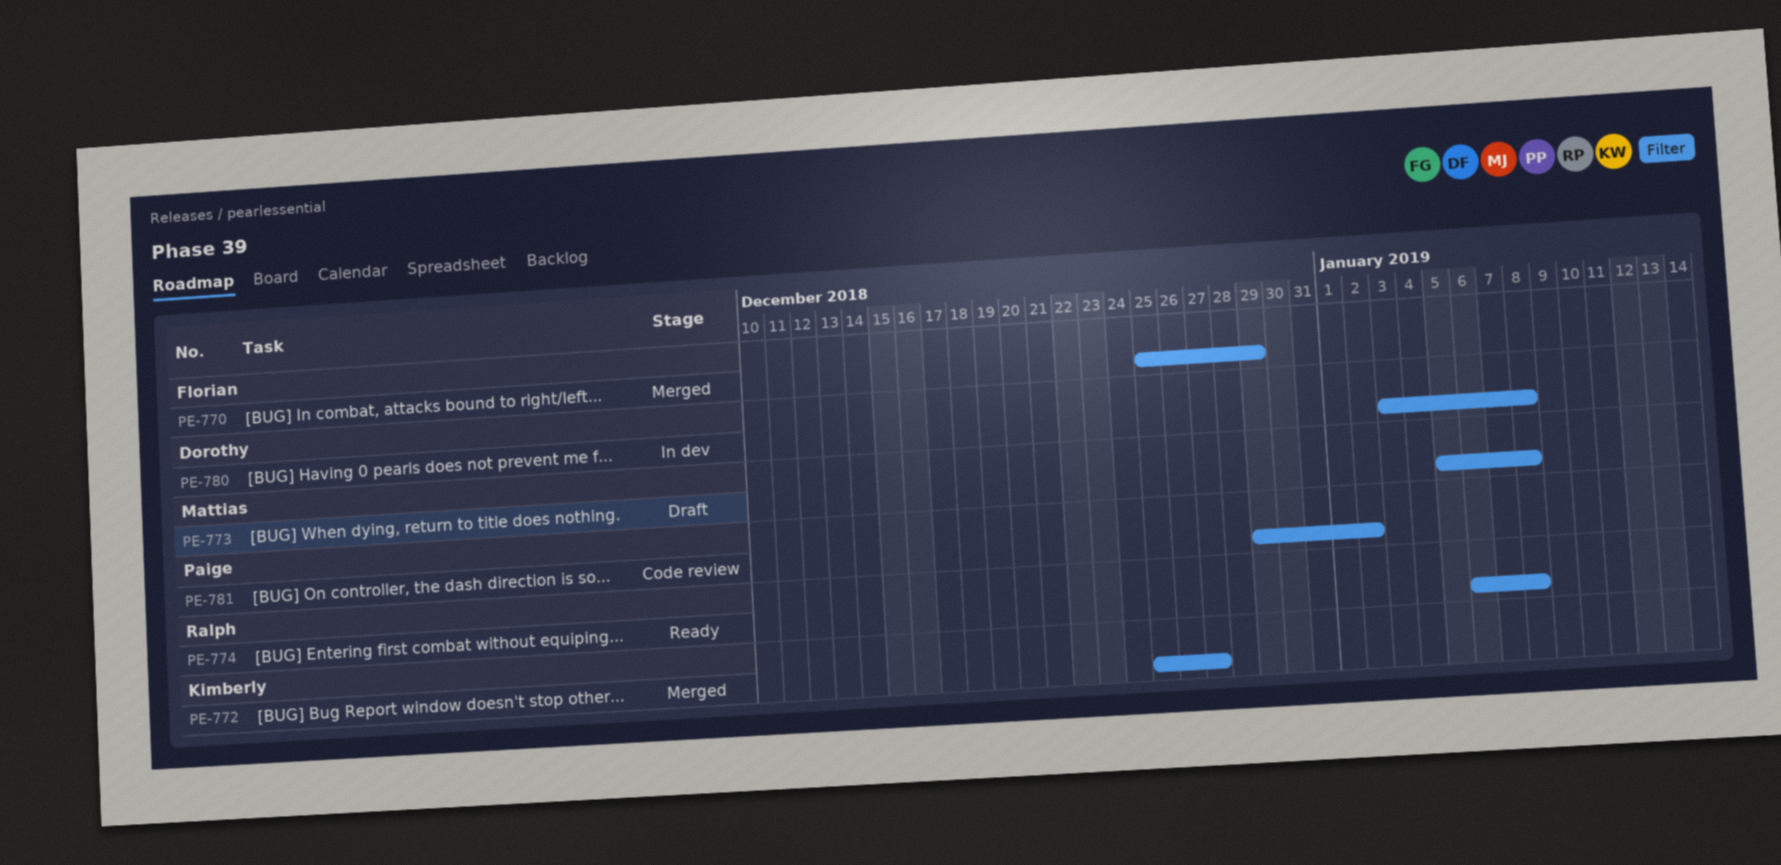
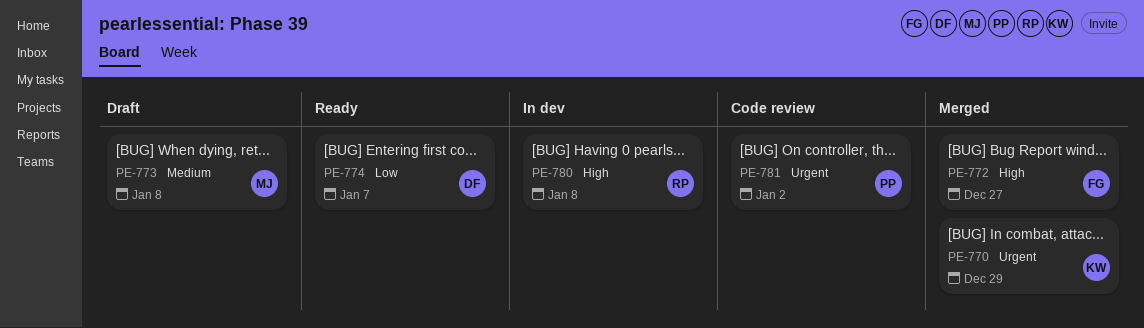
PE-770, owner: Florian -> Kimberly
PE-772, owner: Kimberly -> Florian
PE-774, owner: Ralph -> Dorothy
PE-774, due: Jan 8 -> Jan 7
PE-780, owner: Dorothy -> Ralph

